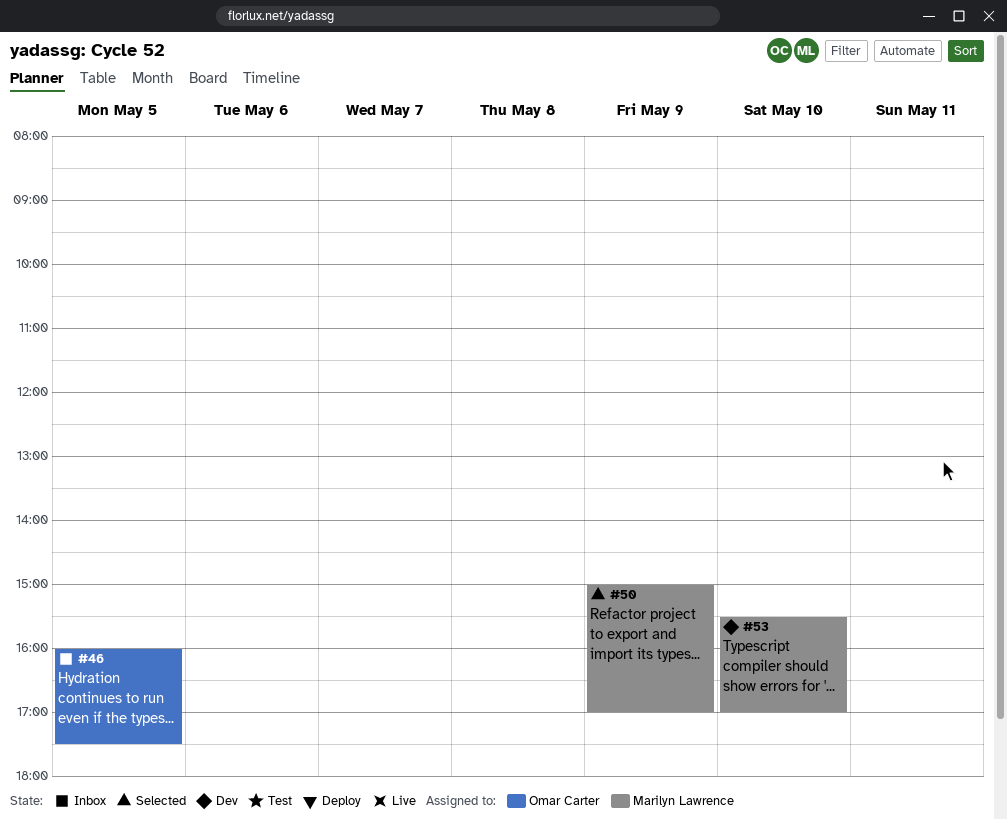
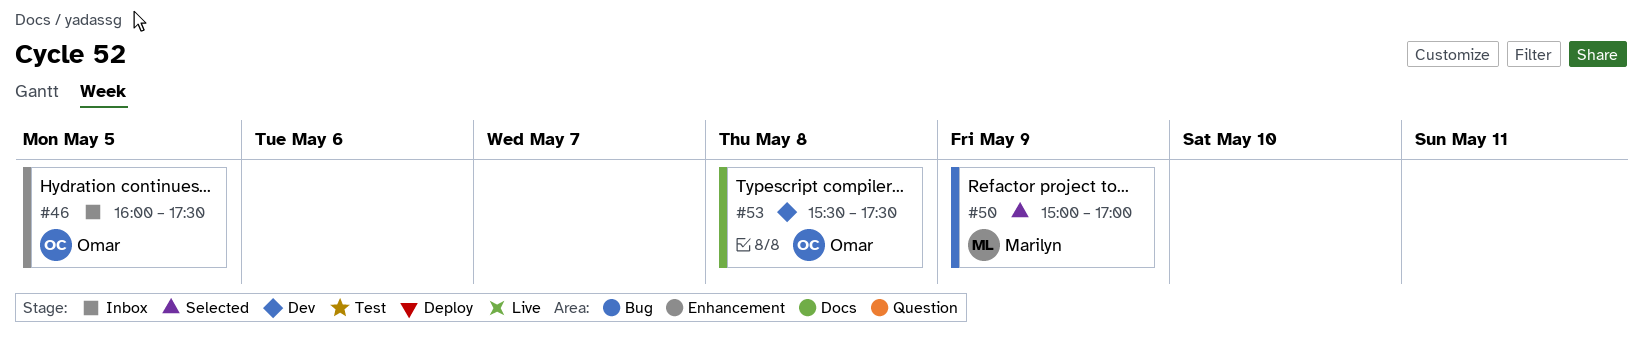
#53, owner: Marilyn Lawrence -> Omar Carter
#53, day: May 10 -> May 8
#53, ends: 17:00 -> 17:30

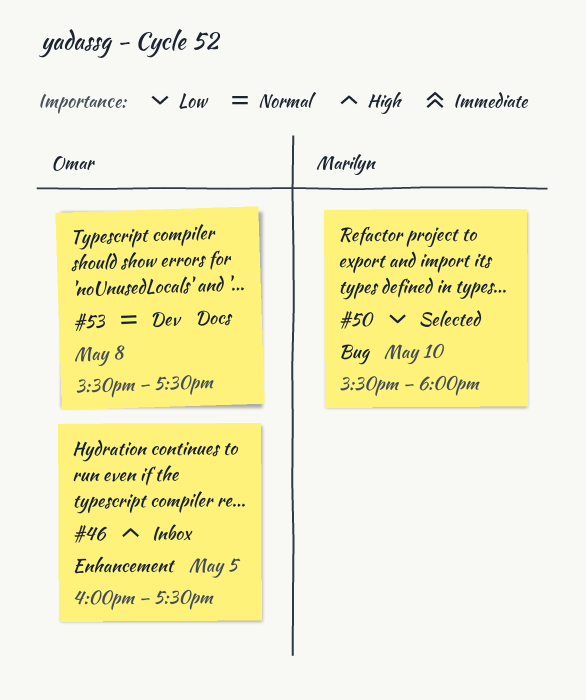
#50, day: May 9 -> May 10
#50, begins: 15:00 -> 15:30
#50, ends: 17:00 -> 18:00

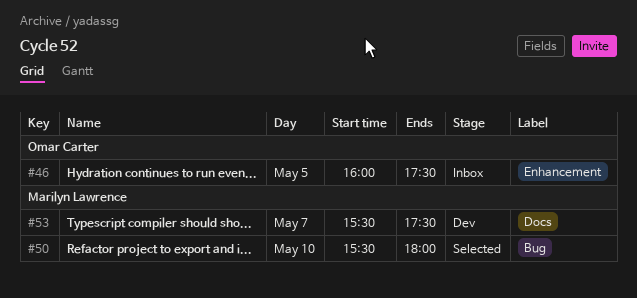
#53, owner: Omar Carter -> Marilyn Lawrence
#53, day: May 8 -> May 7

